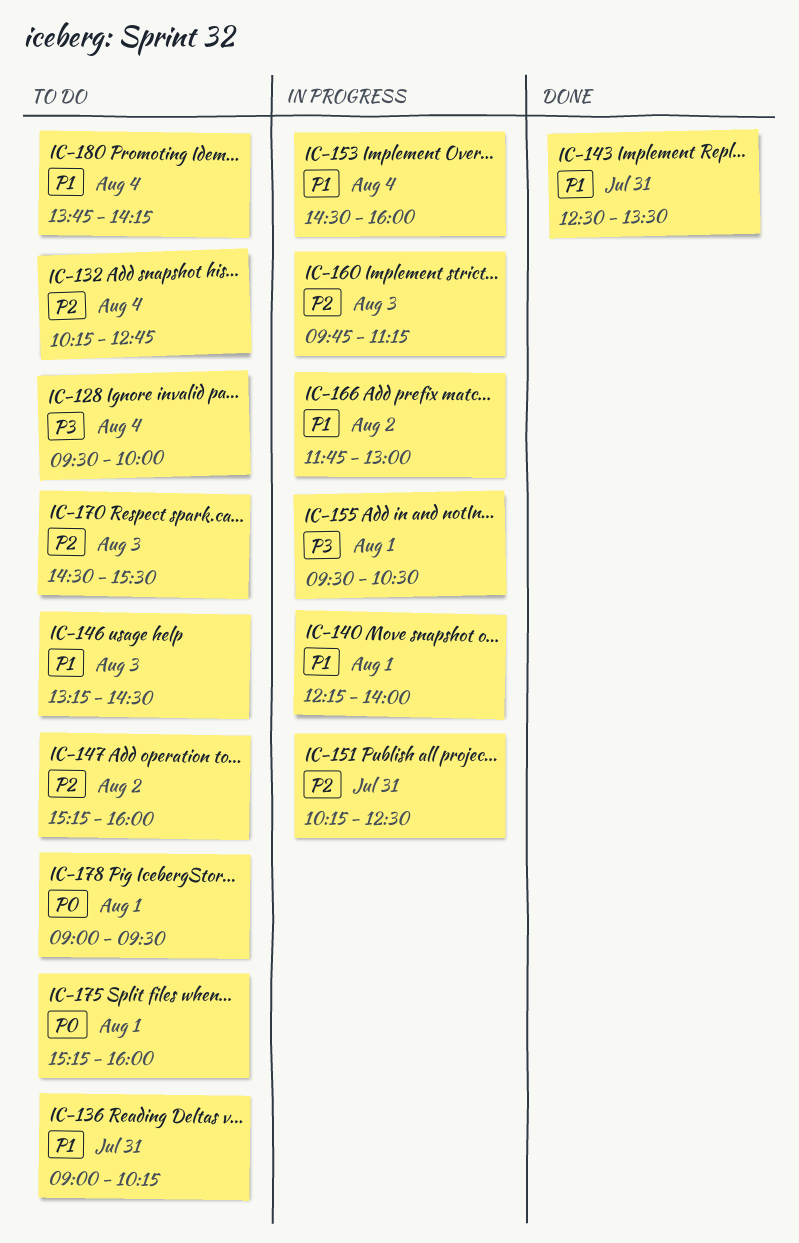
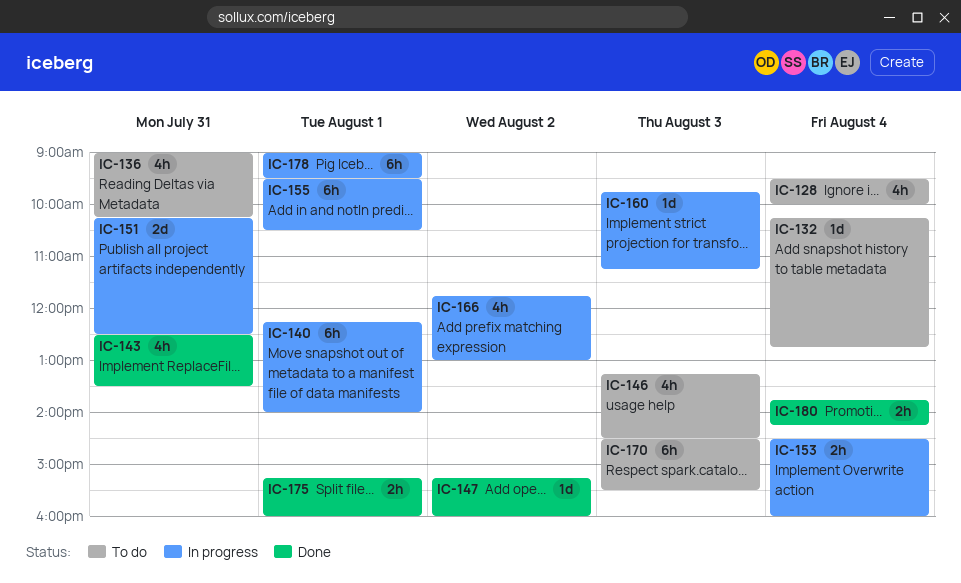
IC-147, status: To do -> Done
IC-175, status: To do -> Done
IC-178, status: To do -> In progress
IC-180, status: To do -> Done

